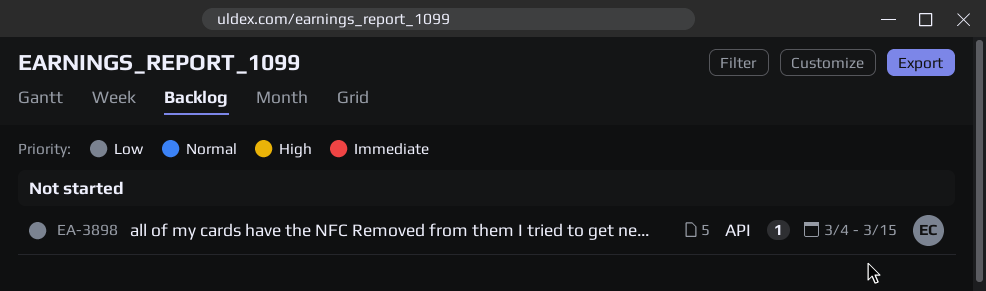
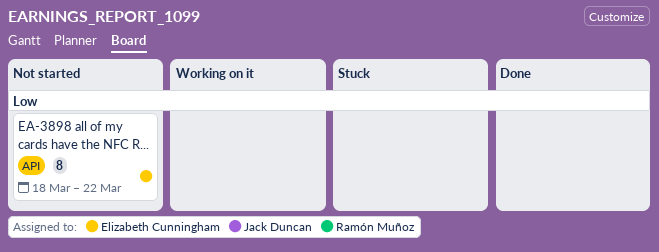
EA-3898, estimate: 1 -> 8
EA-3898, start: Mar 4 -> Mar 18
EA-3898, due: Mar 15 -> Mar 22

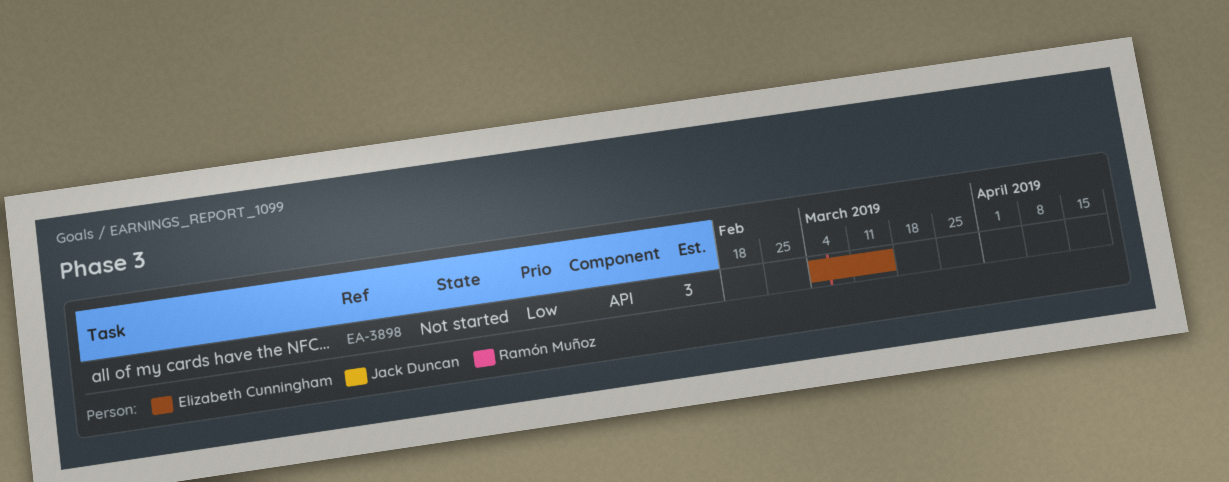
EA-3898, estimate: 8 -> 3
EA-3898, start: Mar 18 -> Mar 4
EA-3898, due: Mar 22 -> Mar 15

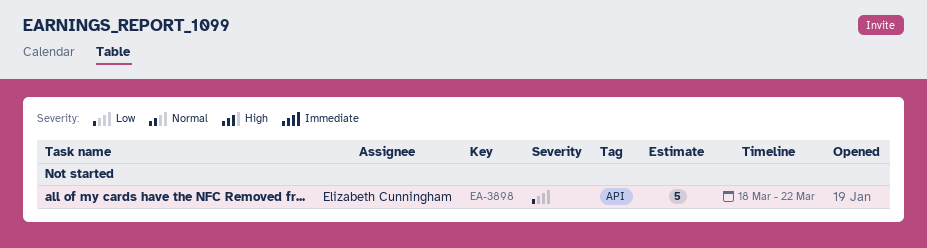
EA-3898, estimate: 3 -> 5
EA-3898, start: Mar 4 -> Mar 18
EA-3898, due: Mar 15 -> Mar 22

